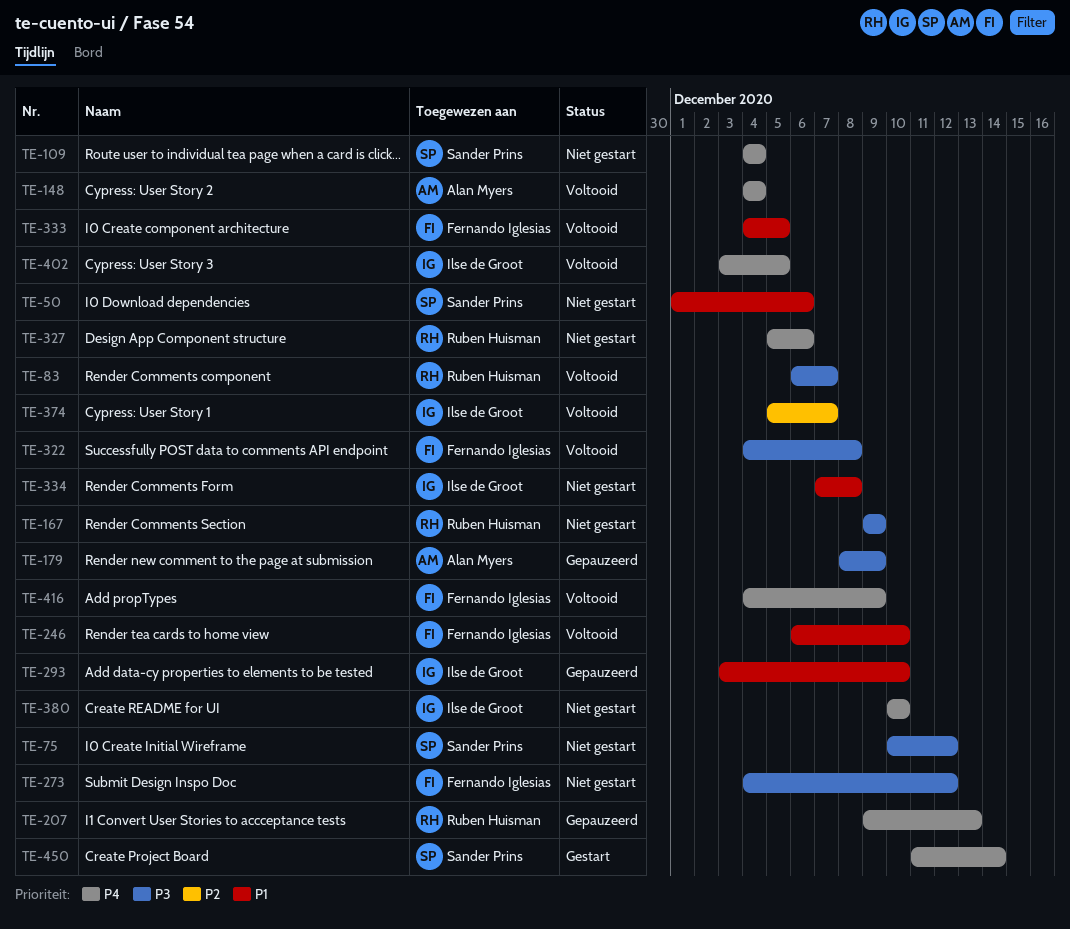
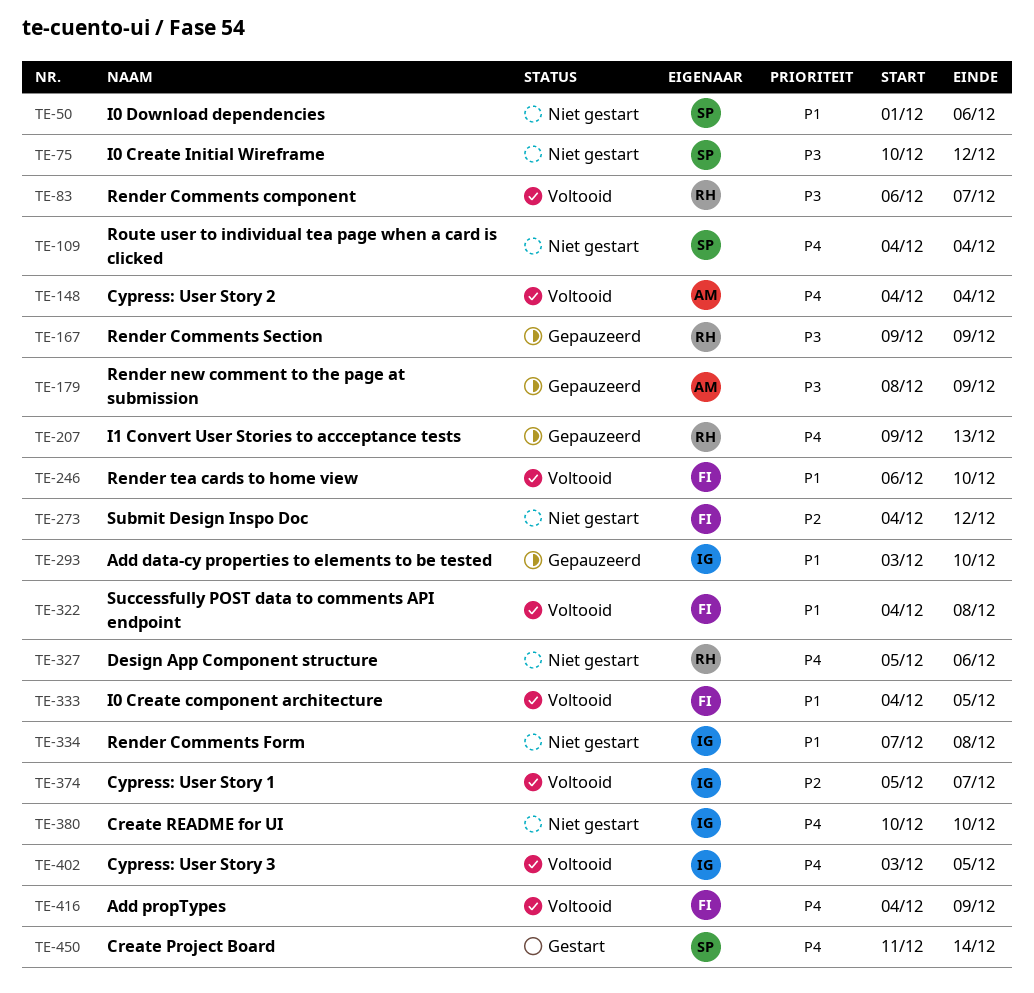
TE-167, status: Niet gestart -> Gepauzeerd
TE-273, priority: P3 -> P2
TE-322, priority: P3 -> P1

